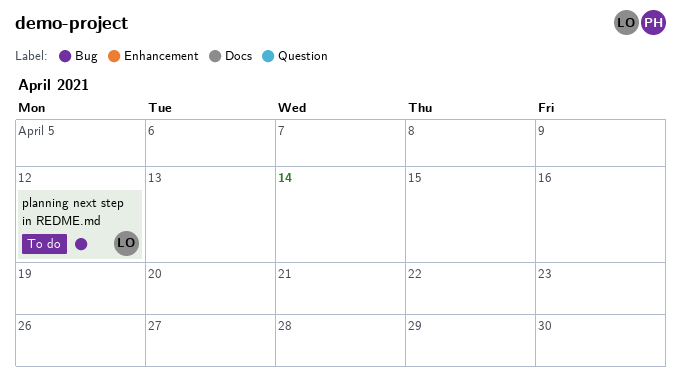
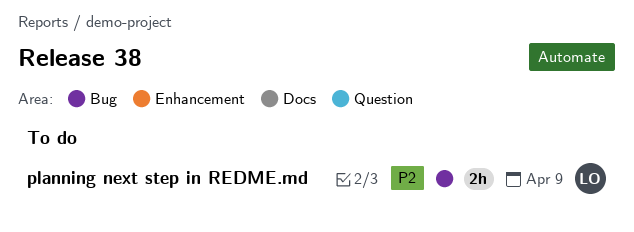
planning next step in REDME.md, due: Apr 12 -> Apr 9

